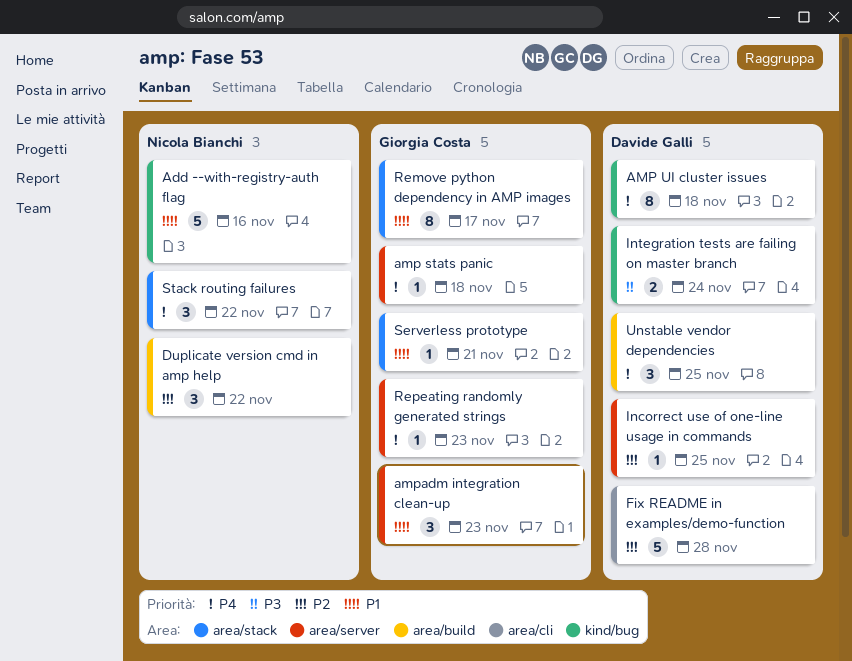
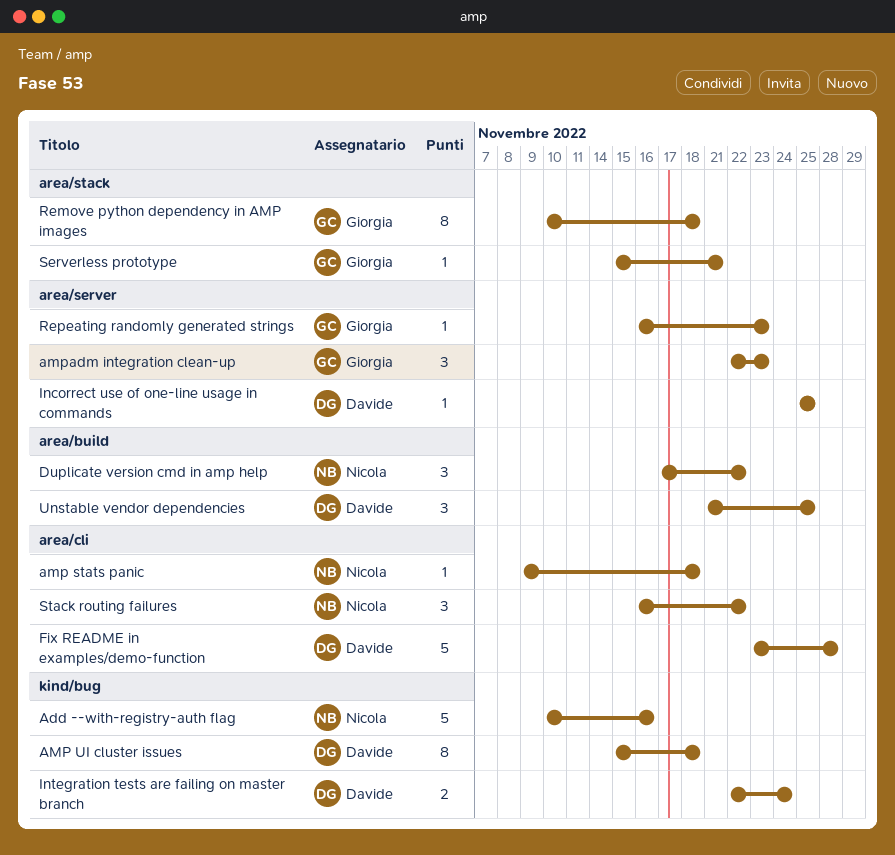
amp stats panic, owner: Giorgia Costa -> Nicola Bianchi
amp stats panic, label: area/server -> area/cli
Remove python dependency in AMP images, due: Nov 17 -> Nov 18
Stack routing failures, label: area/stack -> area/cli

